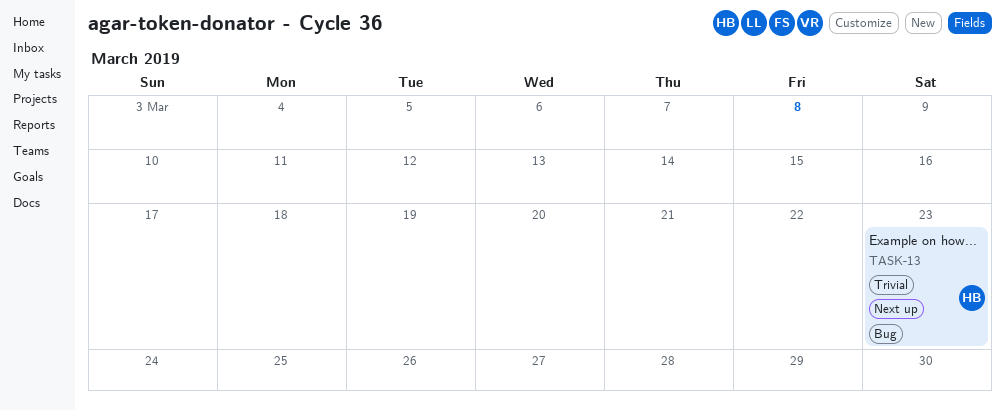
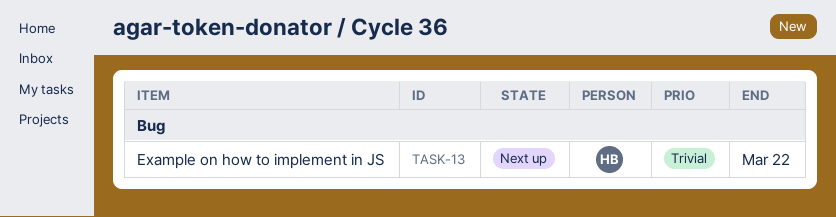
TASK-13, due: Mar 23 -> Mar 22

